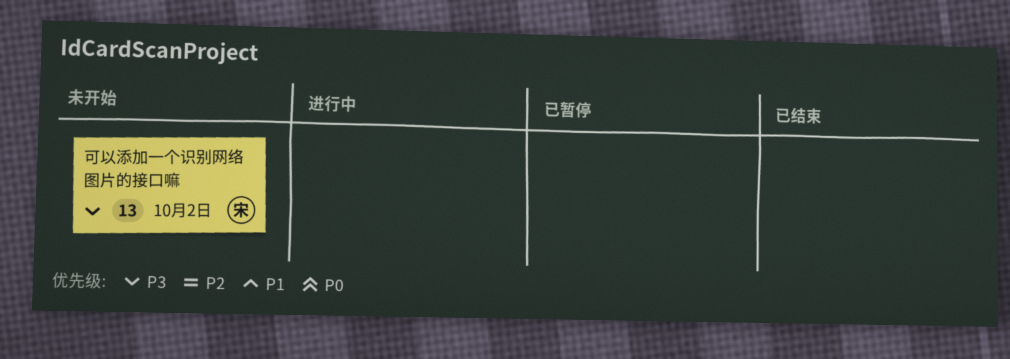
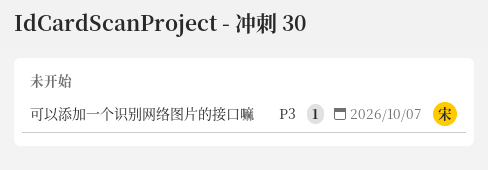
可以添加一个识别网络图片的接口嘛, estimate: 13 -> 1
可以添加一个识别网络图片的接口嘛, due: Oct 2 -> Oct 7

